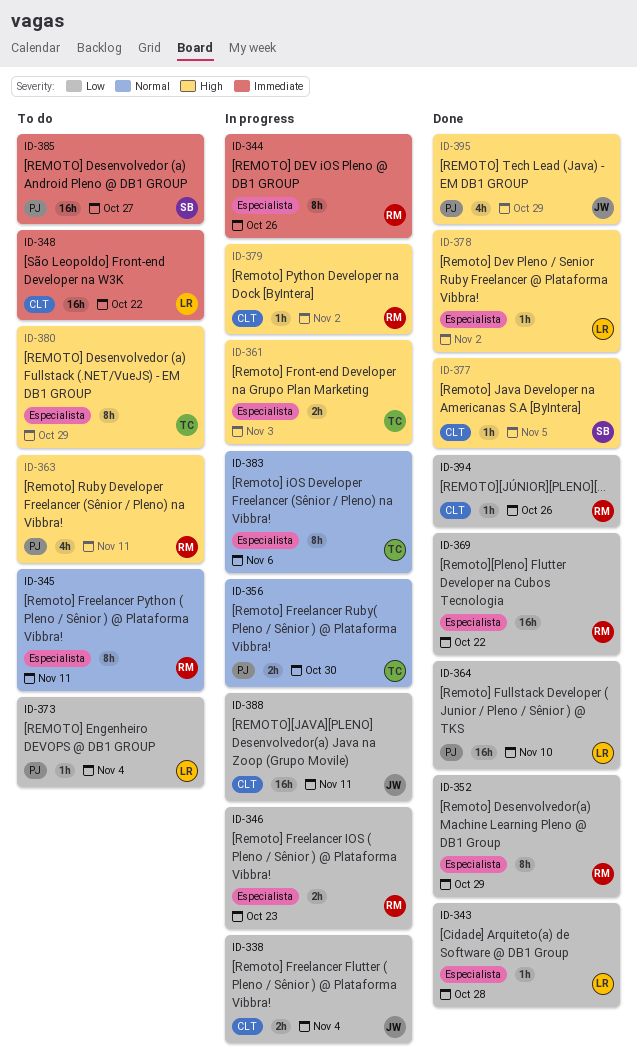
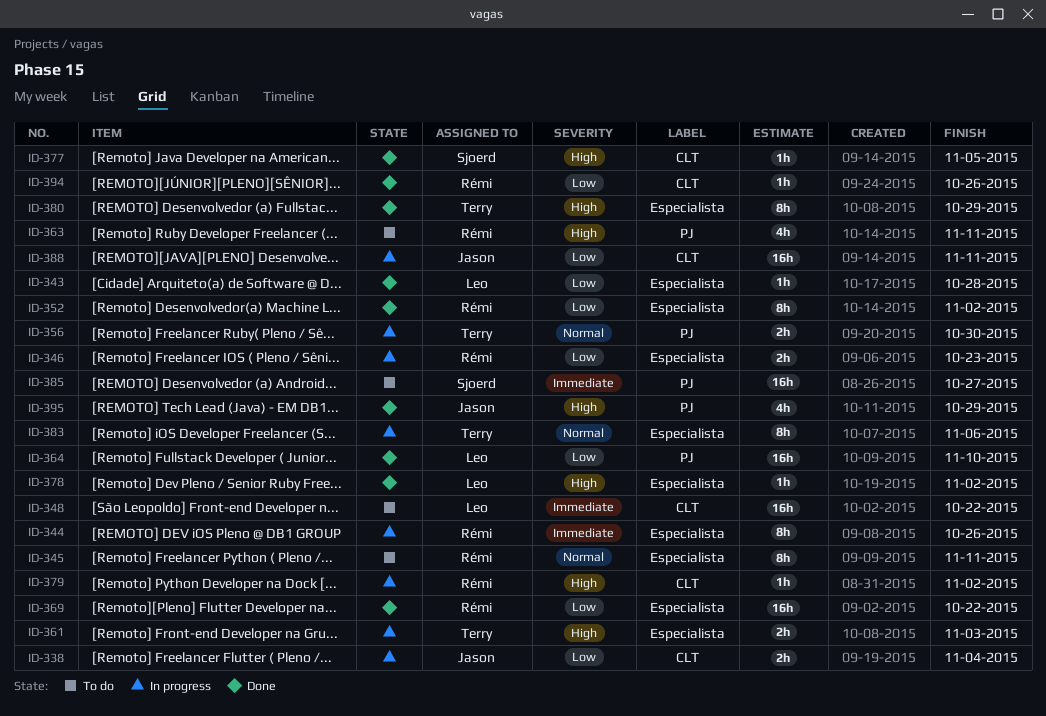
ID-352, due: Oct 29 -> Nov 2
ID-373: present -> none
ID-380, status: To do -> Done

